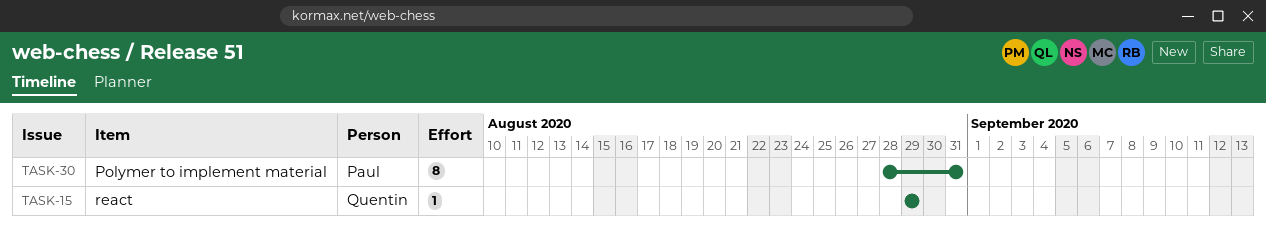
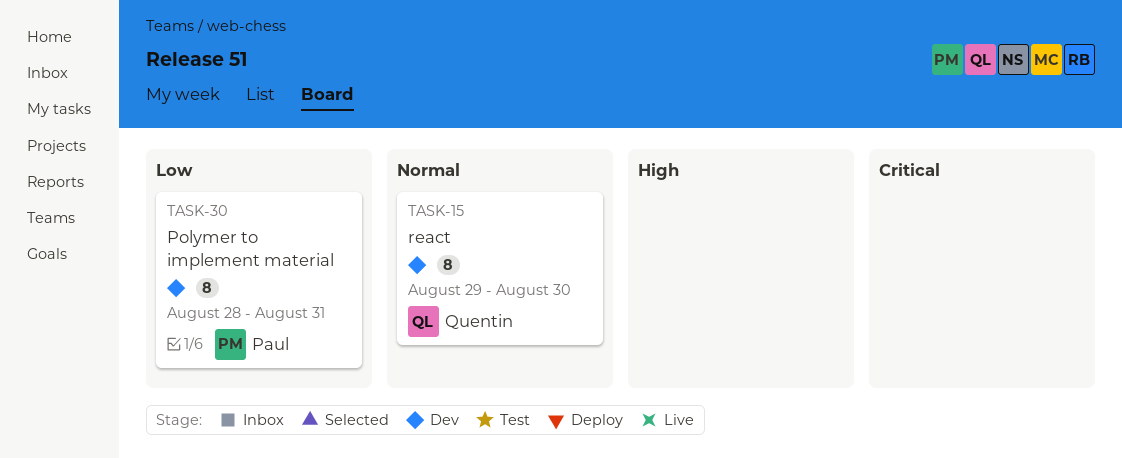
TASK-15, estimate: 1 -> 8
TASK-15, due: Aug 29 -> Aug 30

